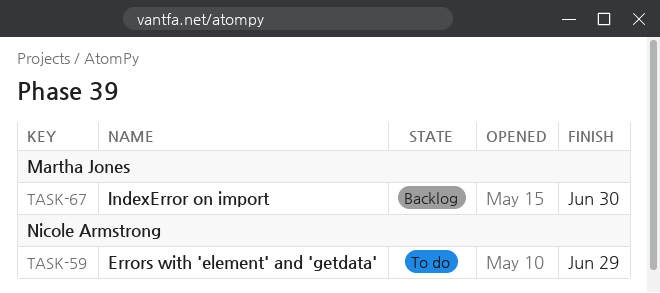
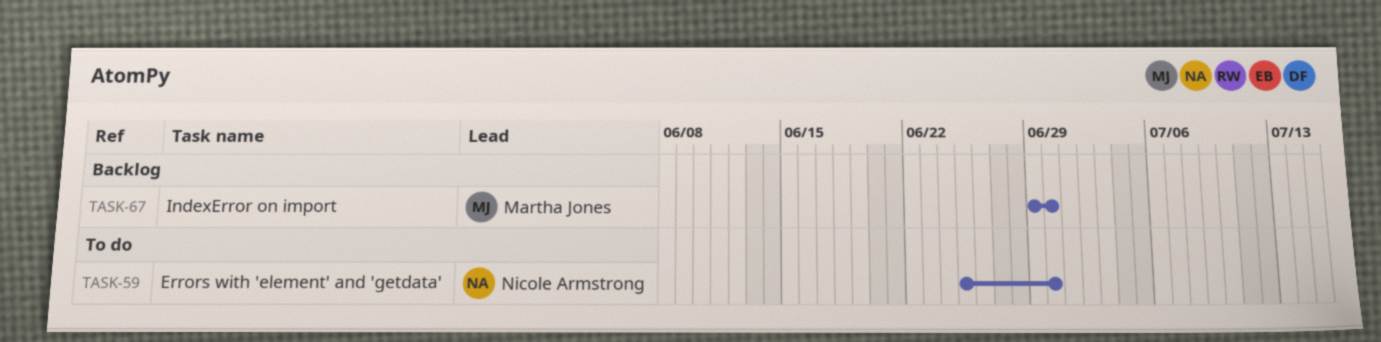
TASK-59, due: Jun 29 -> Jun 30

